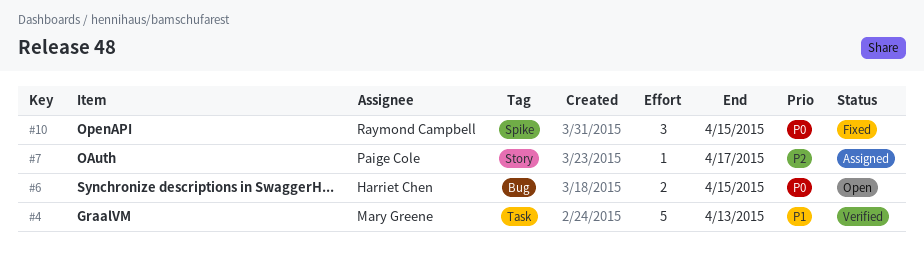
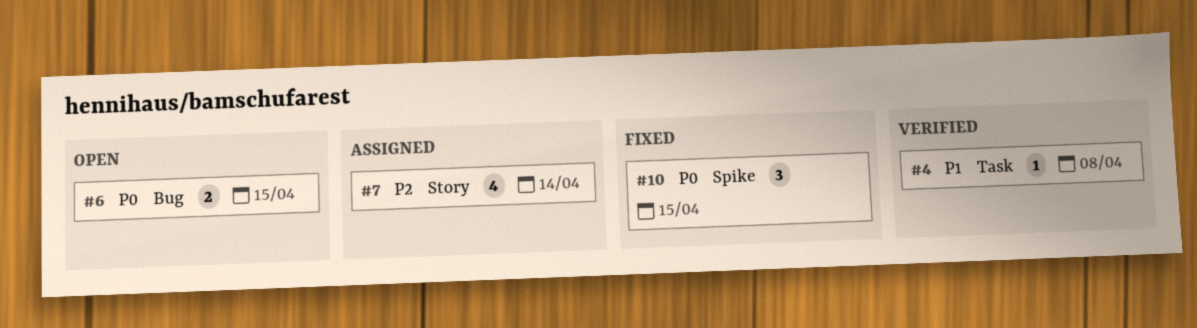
#4, estimate: 5 -> 1
#4, due: Apr 13 -> Apr 8
#7, estimate: 1 -> 4
#7, due: Apr 17 -> Apr 14

